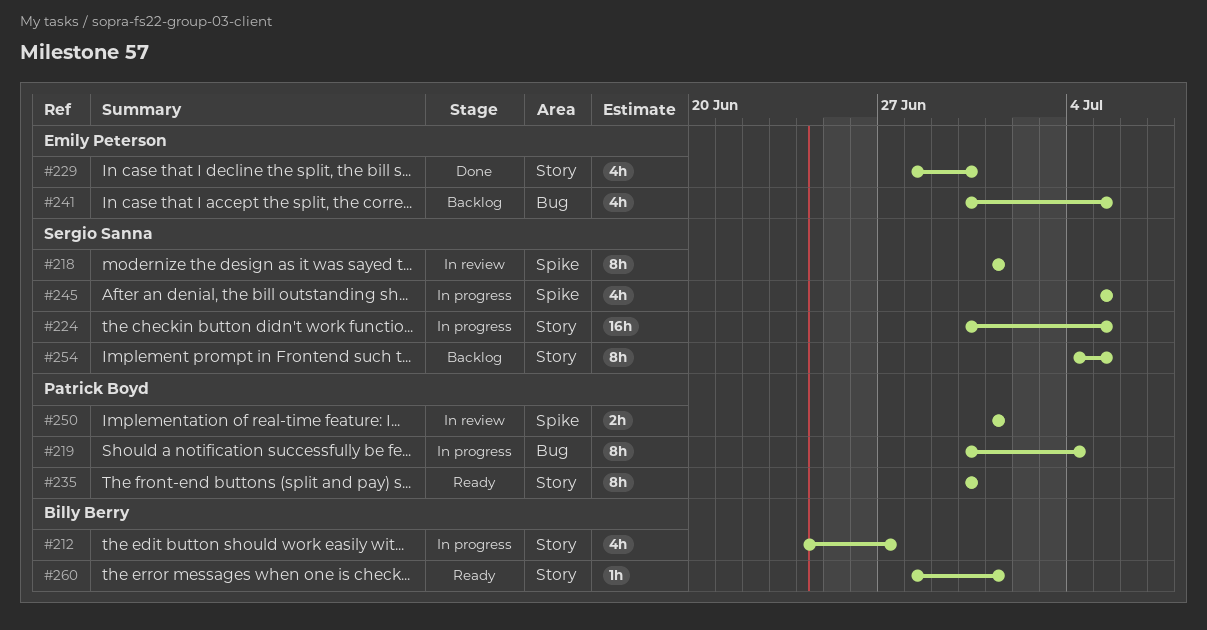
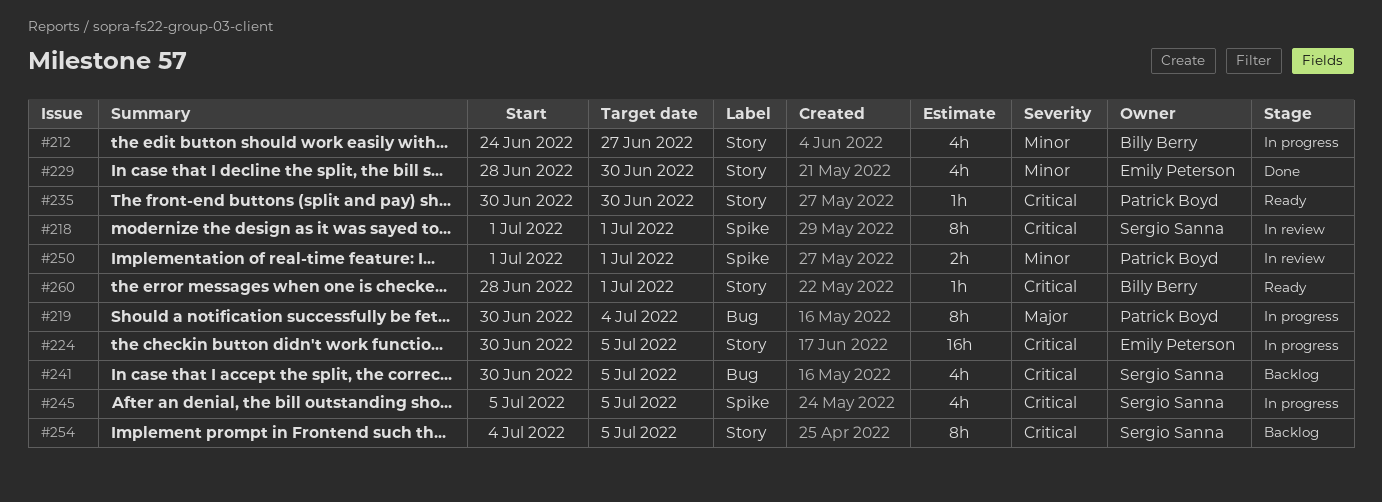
#224, owner: Sergio Sanna -> Emily Peterson
#235, estimate: 8h -> 1h
#241, owner: Emily Peterson -> Sergio Sanna

